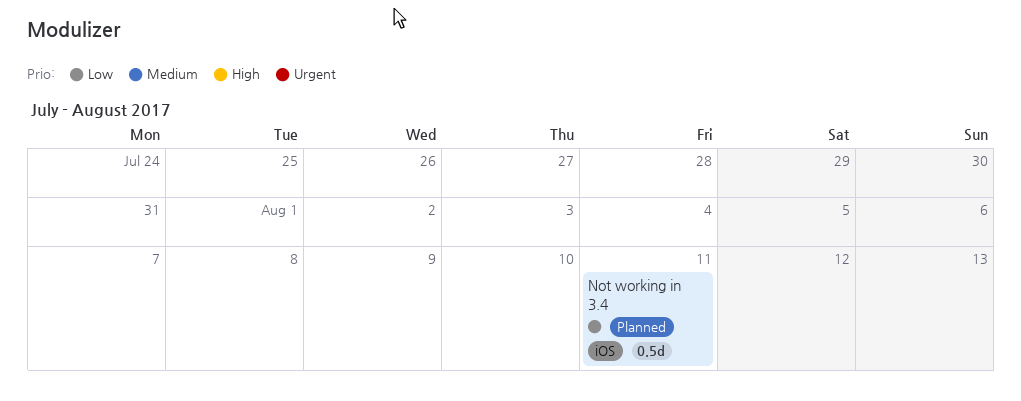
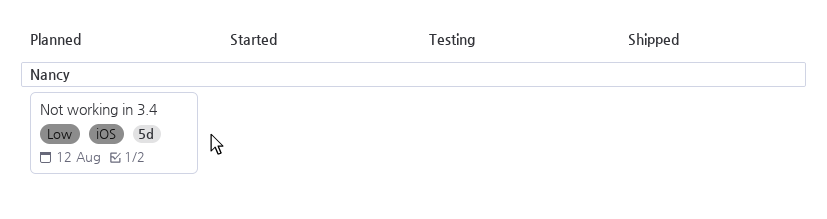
Not working in 3.4, estimate: 0.5d -> 5d
Not working in 3.4, due: Aug 11 -> Aug 12

